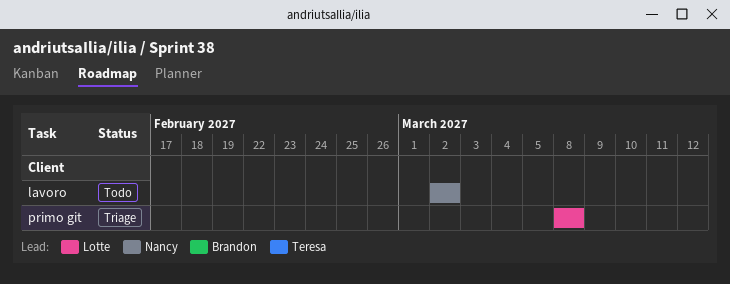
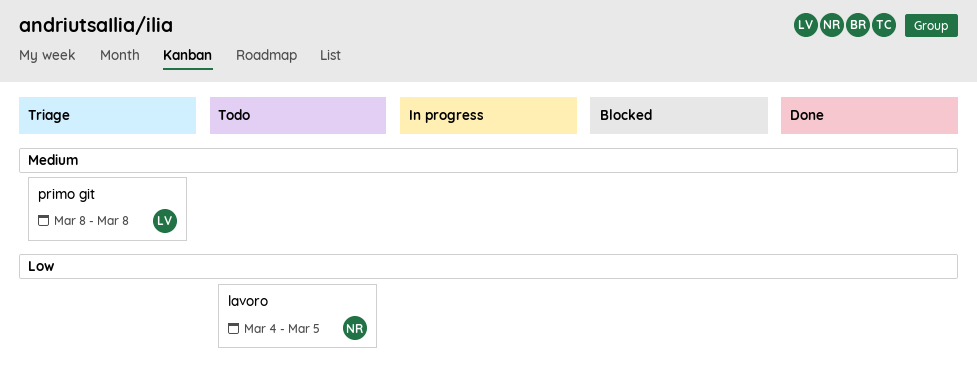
lavoro, start: Mar 2 -> Mar 4
lavoro, due: Mar 2 -> Mar 5

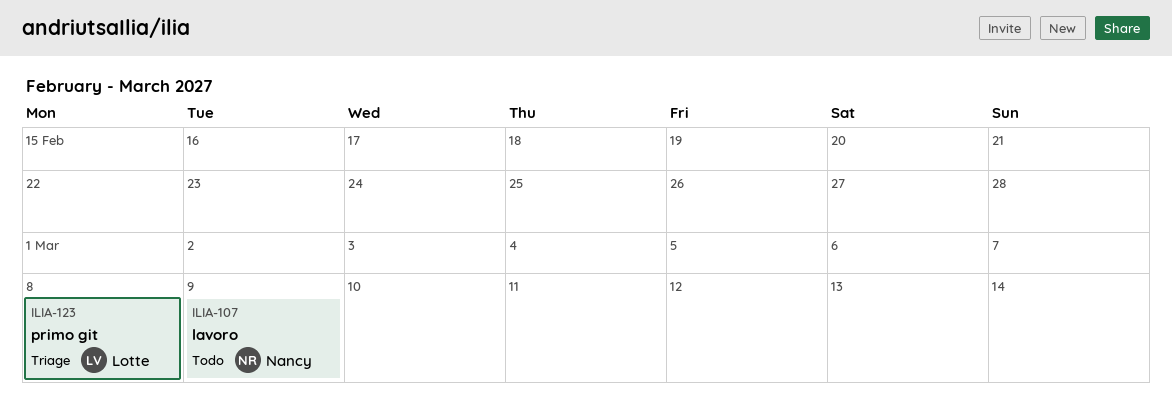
lavoro, due: Mar 5 -> Mar 9

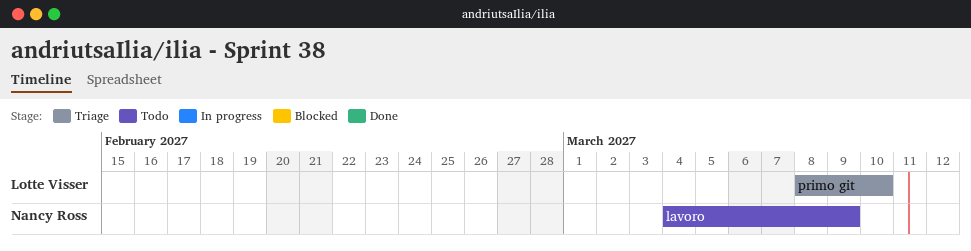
primo git, due: Mar 8 -> Mar 10

